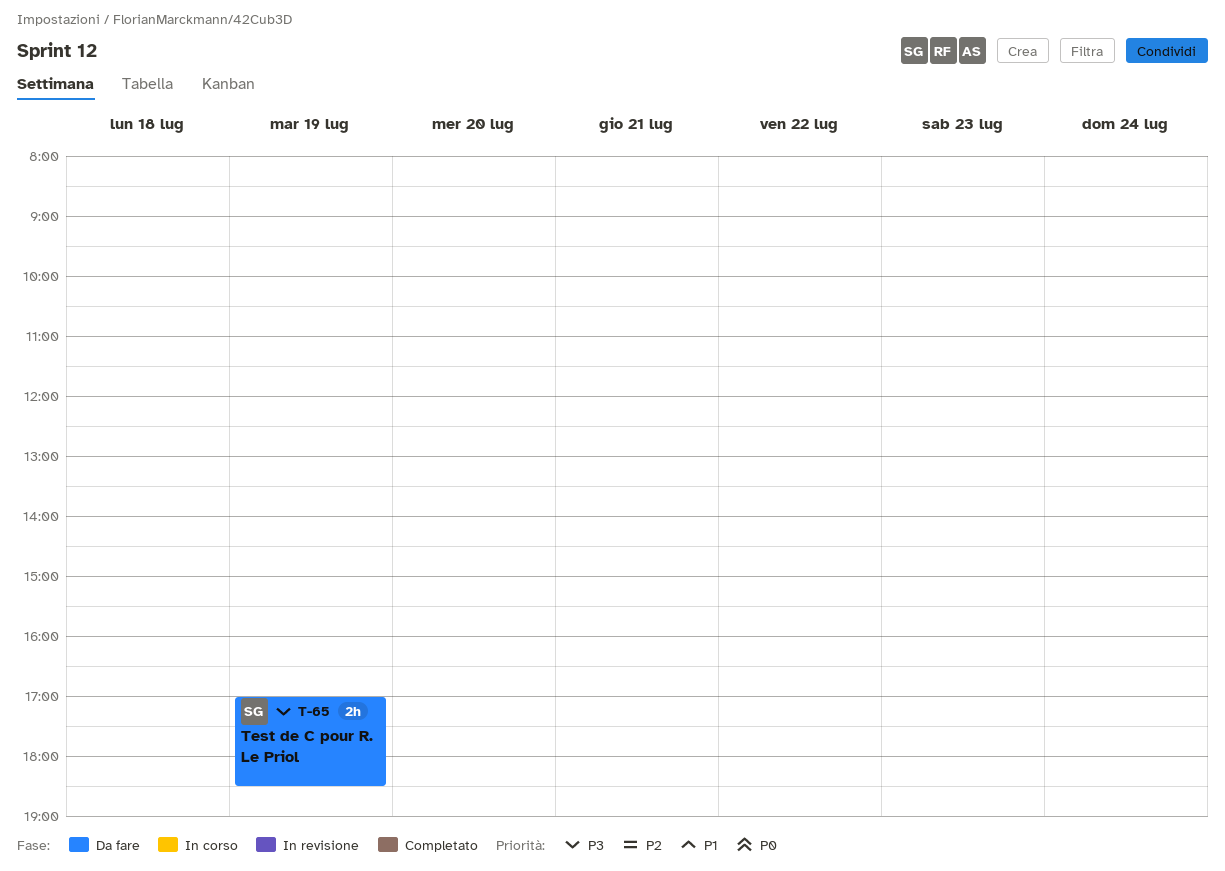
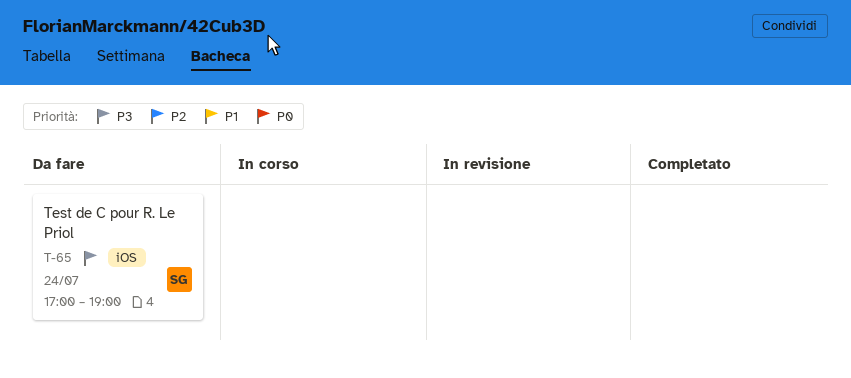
T-65, day: Jul 19 -> Jul 24
T-65, ends: 18:30 -> 19:00

